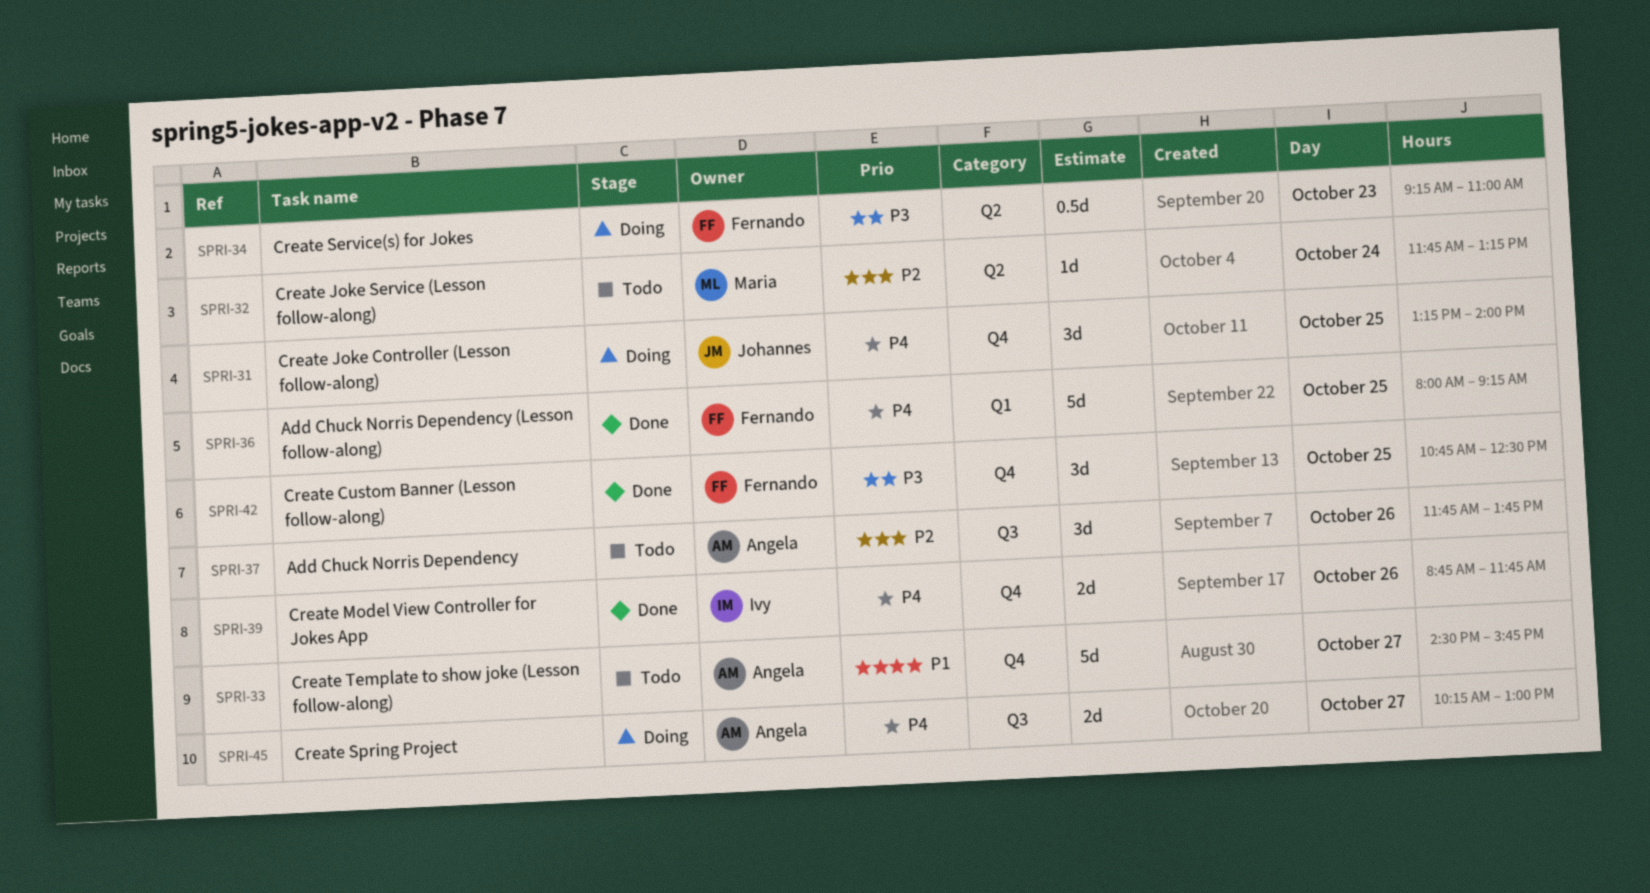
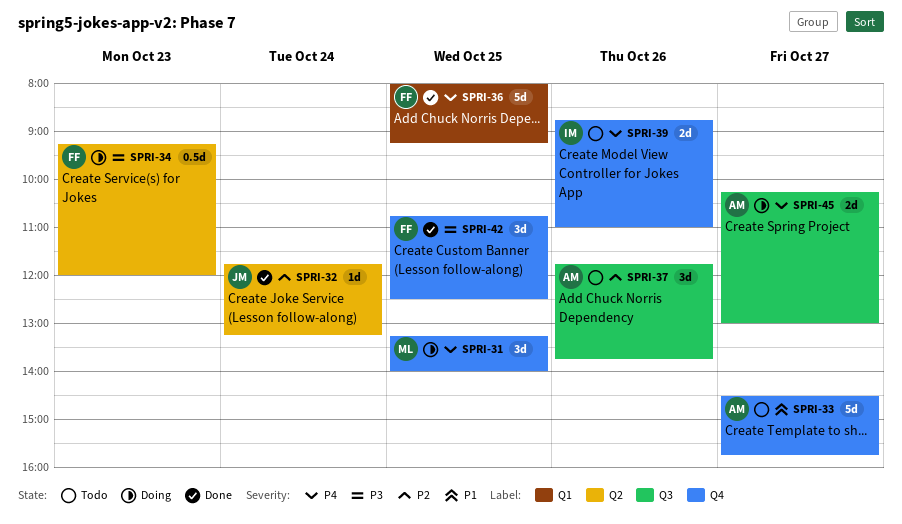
SPRI-31, owner: Johannes -> Maria
SPRI-32, status: Todo -> Done
SPRI-32, owner: Maria -> Johannes
SPRI-34, ends: 11:00 -> 12:00
SPRI-39, status: Done -> Todo
SPRI-39, ends: 11:45 -> 11:00

